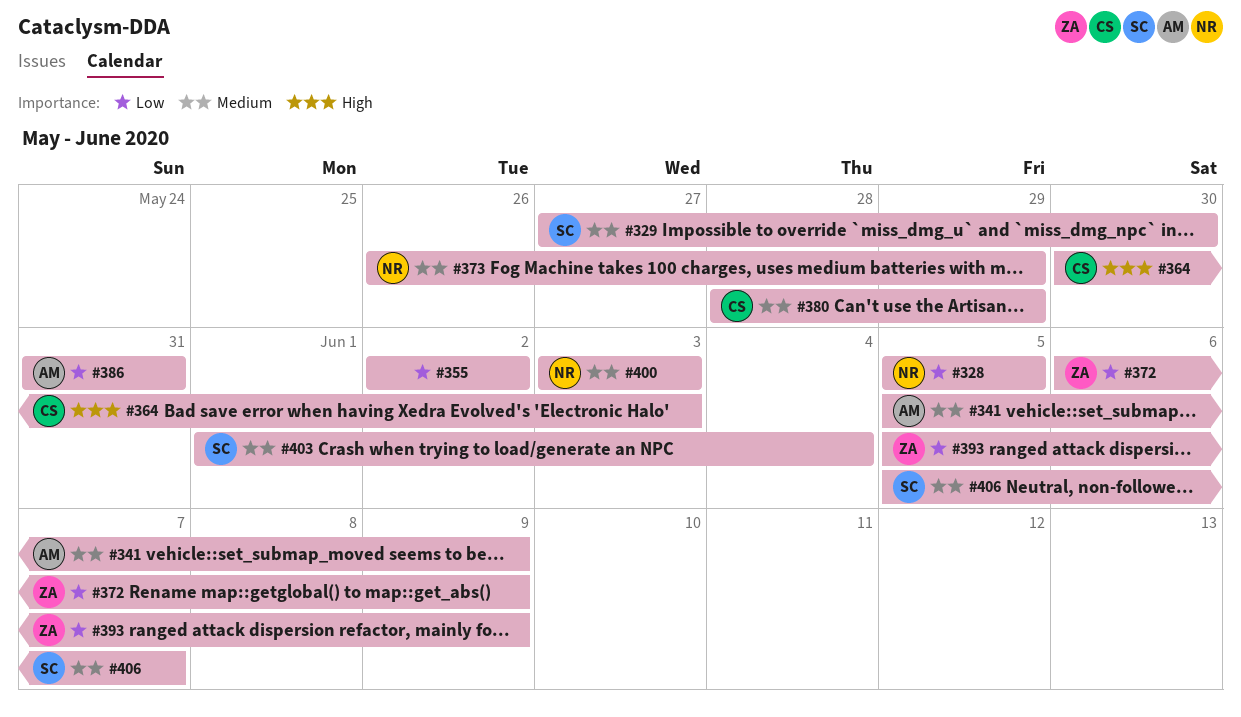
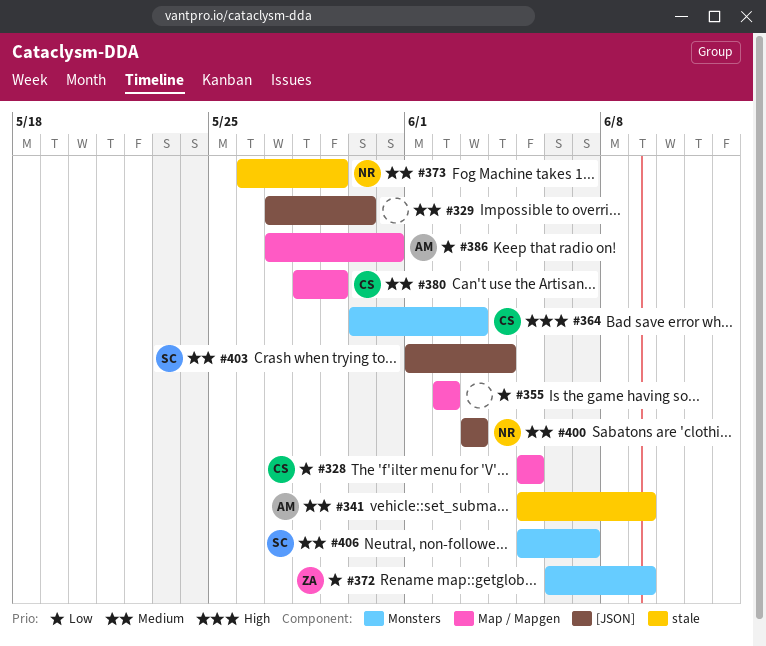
#328, owner: NR -> CS
#329, owner: SC -> none
#386, start: May 31 -> May 27
#393: present -> none

